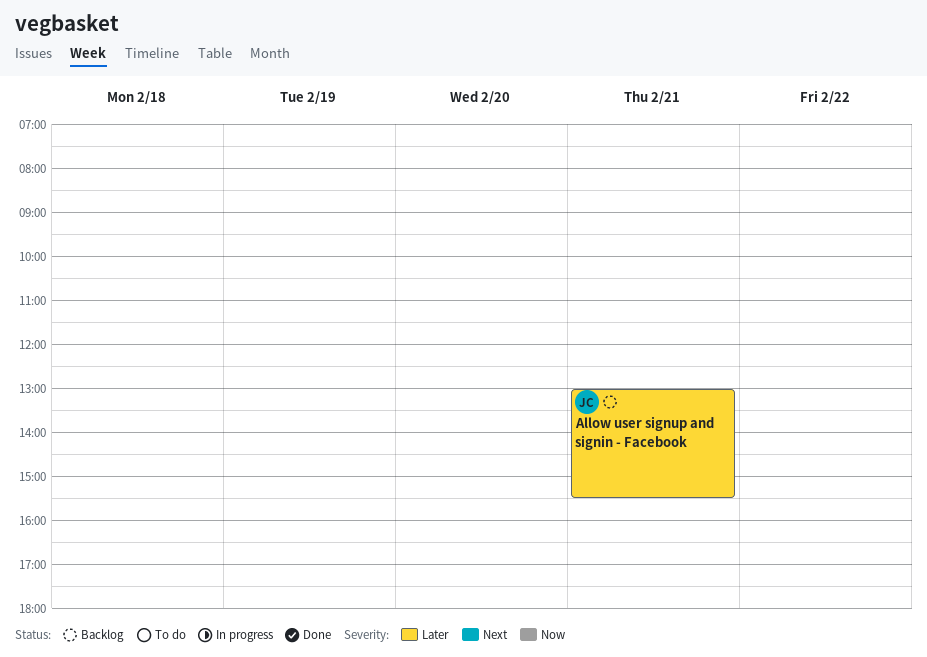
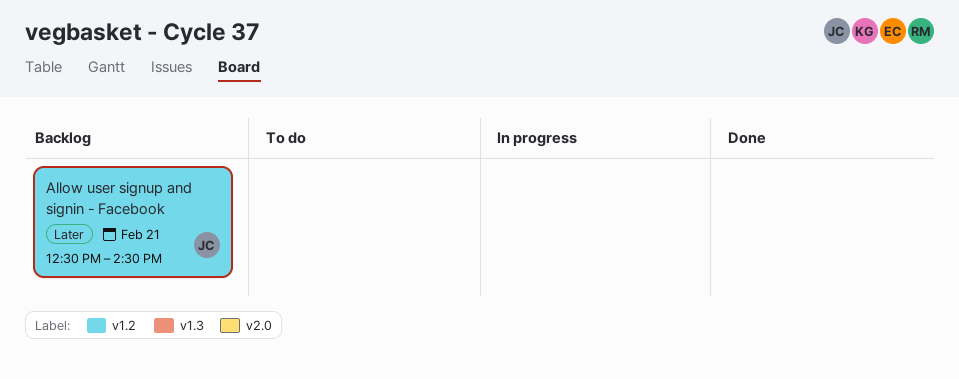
Allow user signup and signin - Facebook, begins: 13:00 -> 12:30
Allow user signup and signin - Facebook, ends: 15:30 -> 14:30

